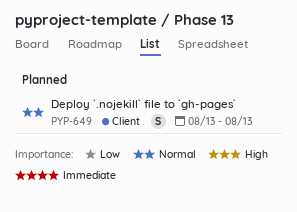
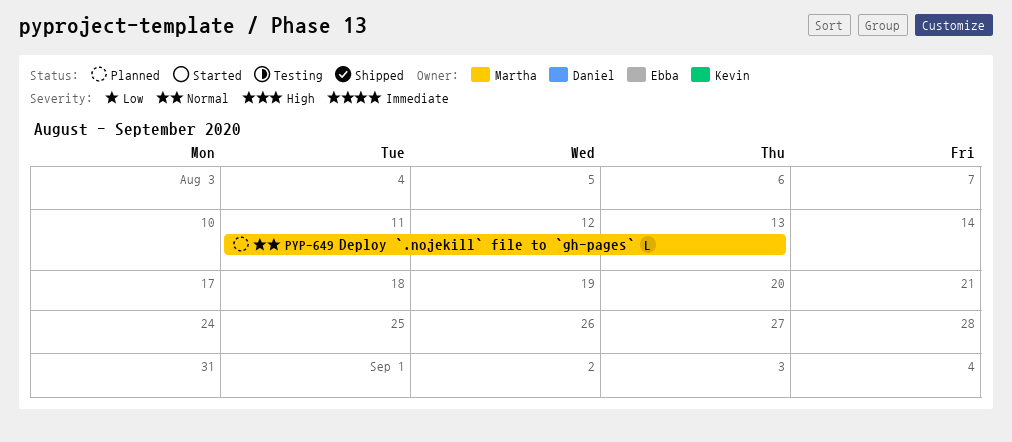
PYP-649, estimate: S -> L
PYP-649, start: Aug 13 -> Aug 11

